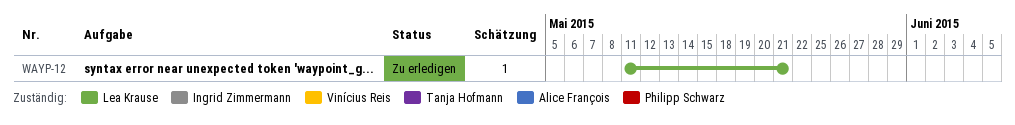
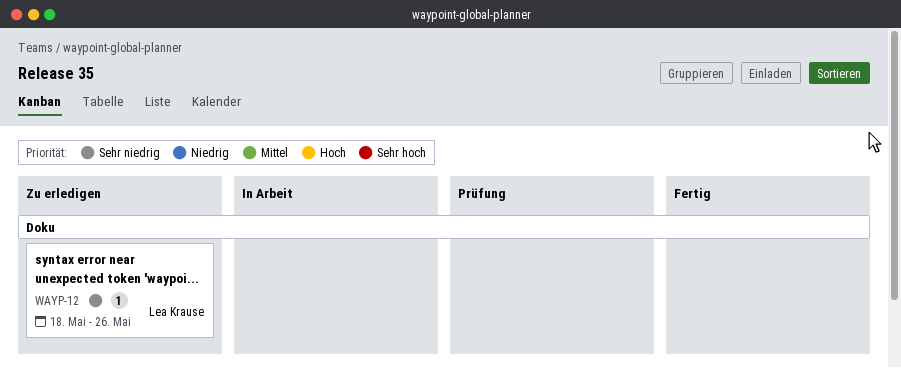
WAYP-12, start: May 11 -> May 18
WAYP-12, due: May 21 -> May 26

